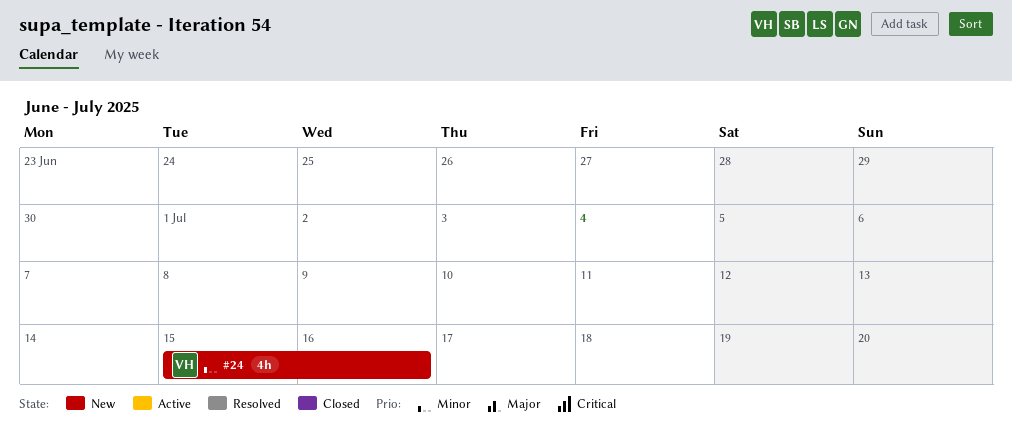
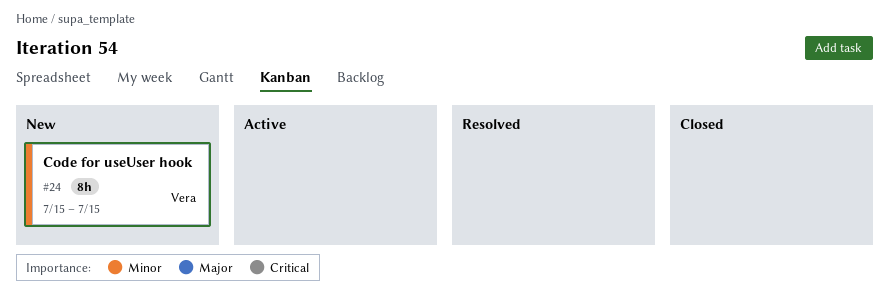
#24, estimate: 4h -> 8h
#24, due: Jul 16 -> Jul 15

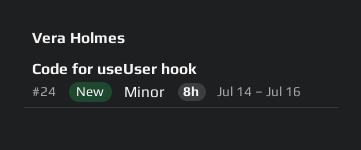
#24, start: Jul 15 -> Jul 14
#24, due: Jul 15 -> Jul 16

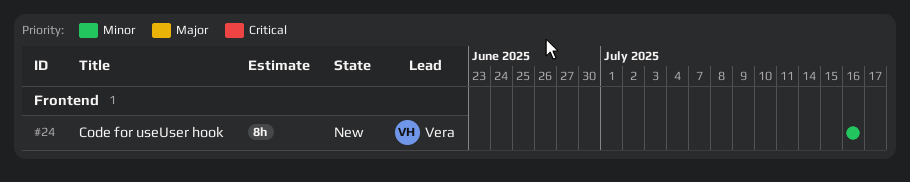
#24, start: Jul 14 -> Jul 16

